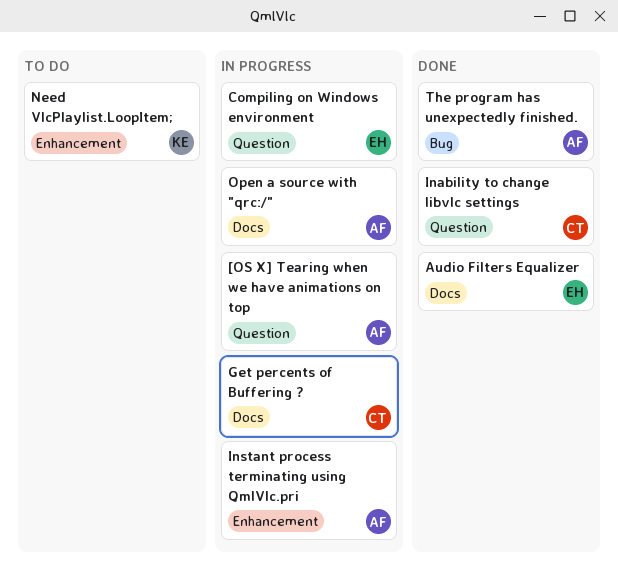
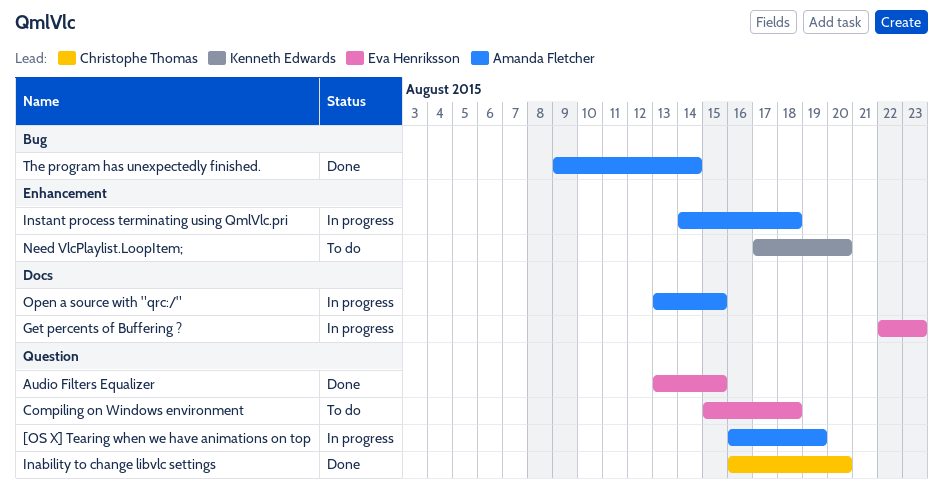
Audio Filters Equalizer, label: Docs -> Question
Compiling on Windows environment, status: In progress -> To do
Get percents of Buffering ?, owner: Christophe Thomas -> Eva Henriksson

